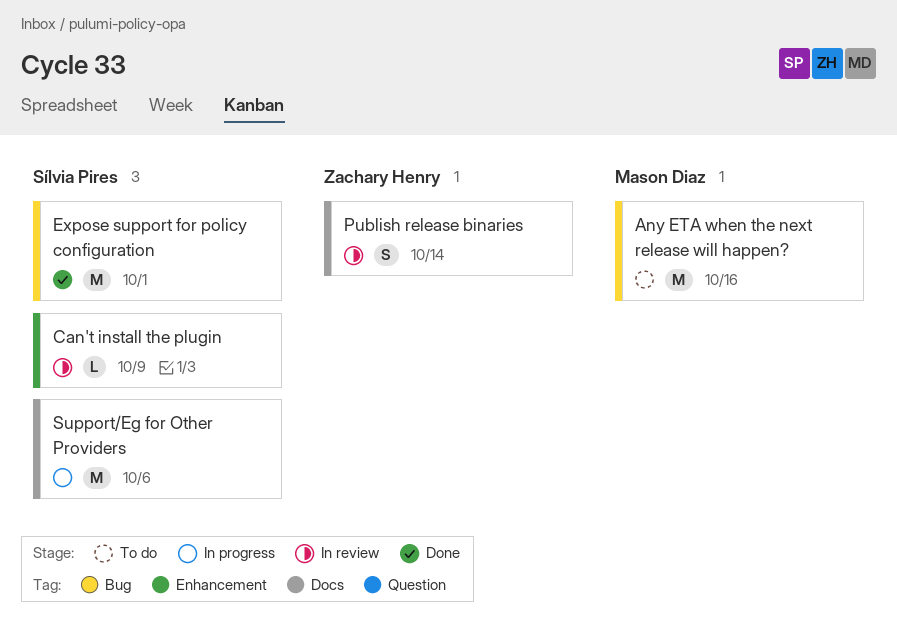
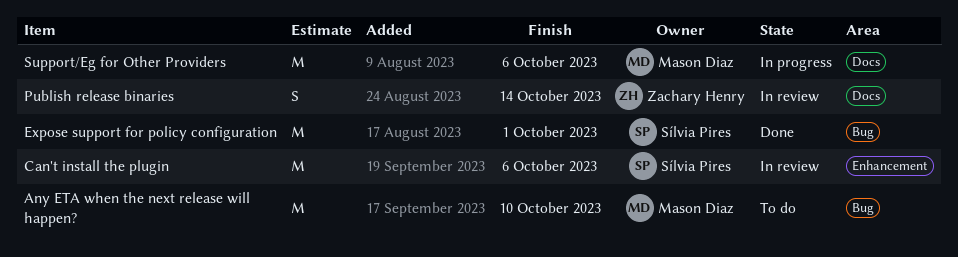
Any ETA when the next release will happen?, due: Oct 16 -> Oct 10
Can't install the plugin, estimate: L -> M
Can't install the plugin, due: Oct 9 -> Oct 6
Support/Eg for Other Providers, owner: Sílvia Pires -> Mason Diaz

